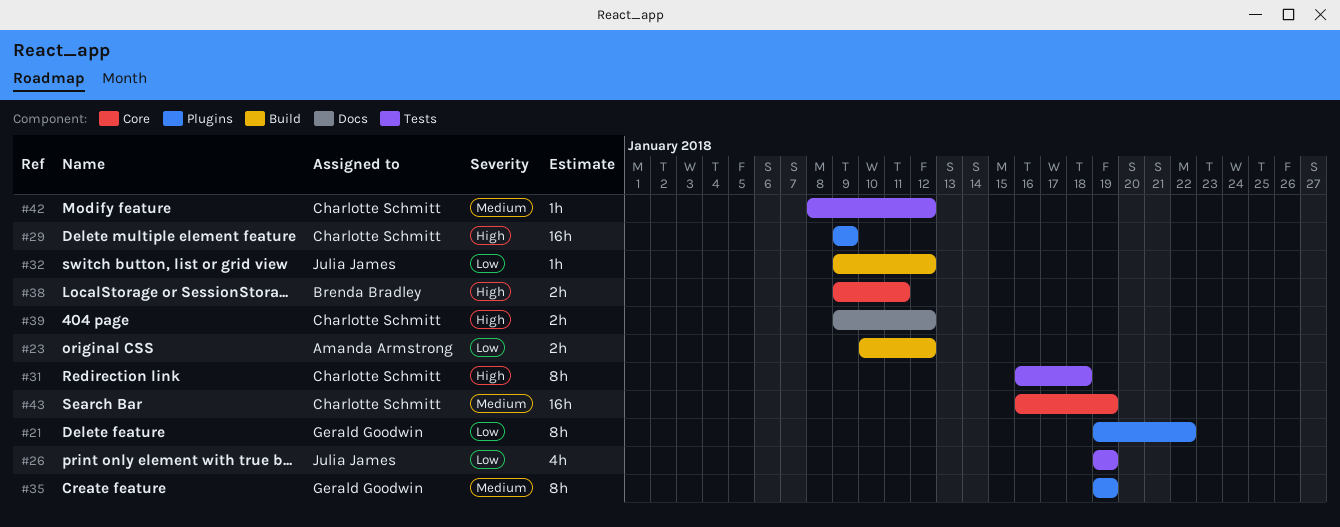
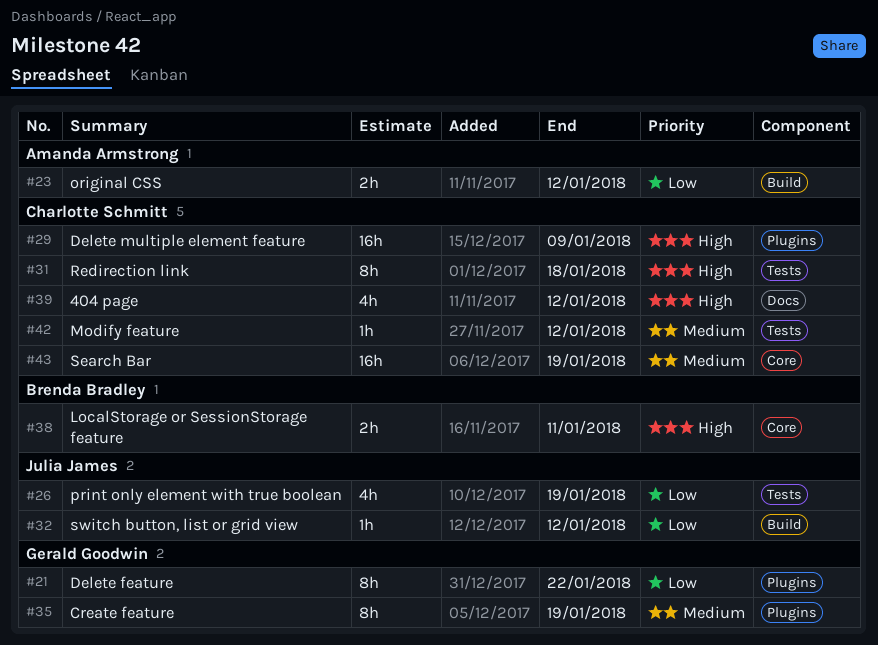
#39, estimate: 2h -> 4h

